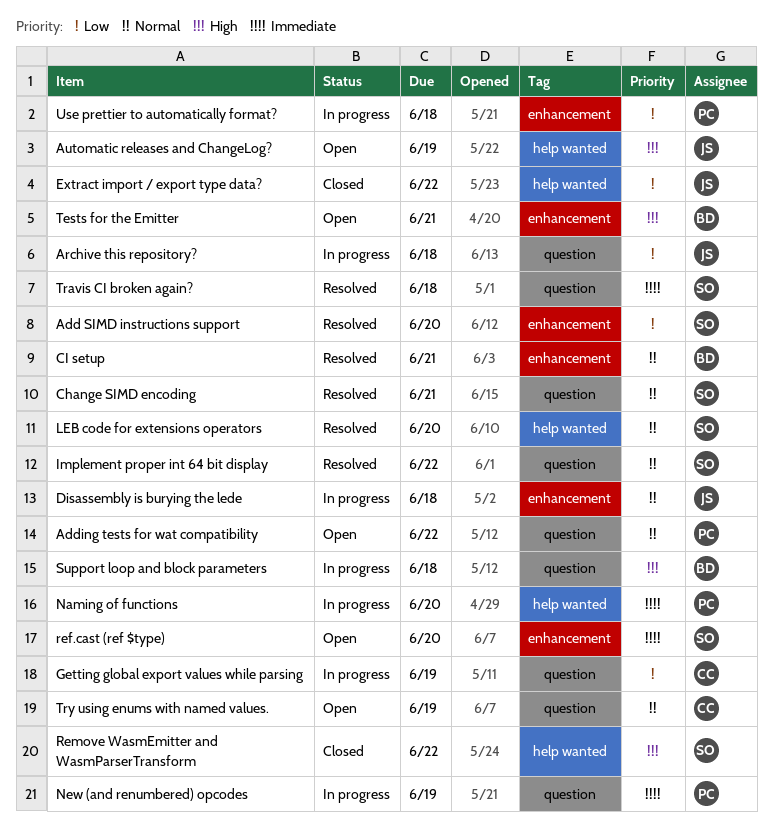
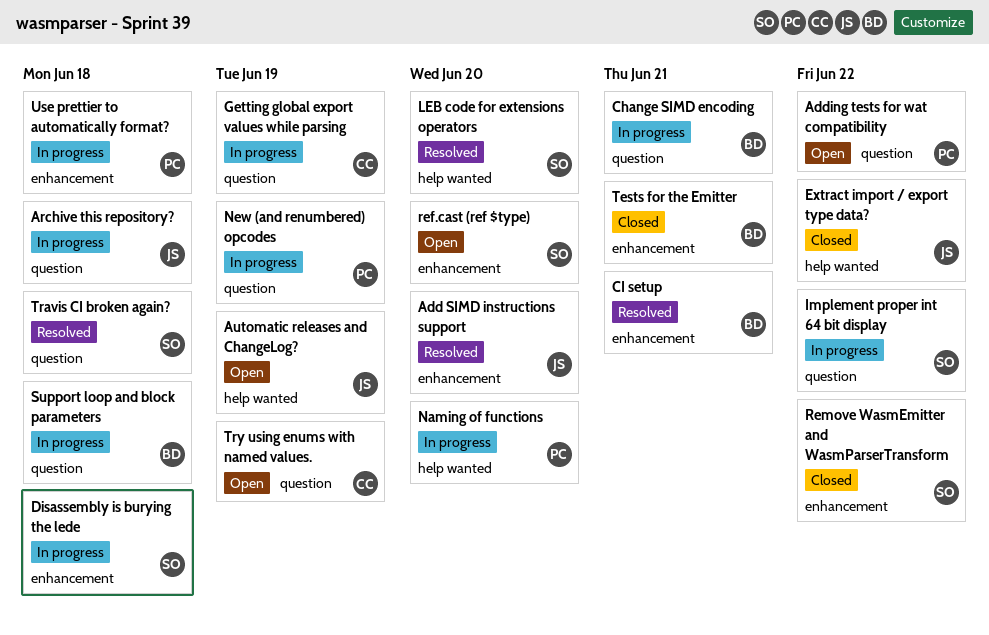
Add SIMD instructions support, owner: SO -> JS
Change SIMD encoding, status: Resolved -> In progress
Change SIMD encoding, owner: SO -> BD
Disassembly is burying the lede, owner: JS -> SO
Implement proper int 64 bit display, status: Resolved -> In progress
Remove WasmEmitter and WasmParserTransform, label: help wanted -> enhancement
Tests for the Emitter, status: Open -> Closed

